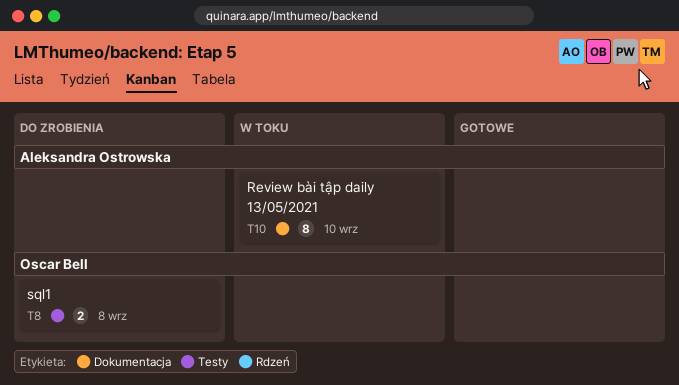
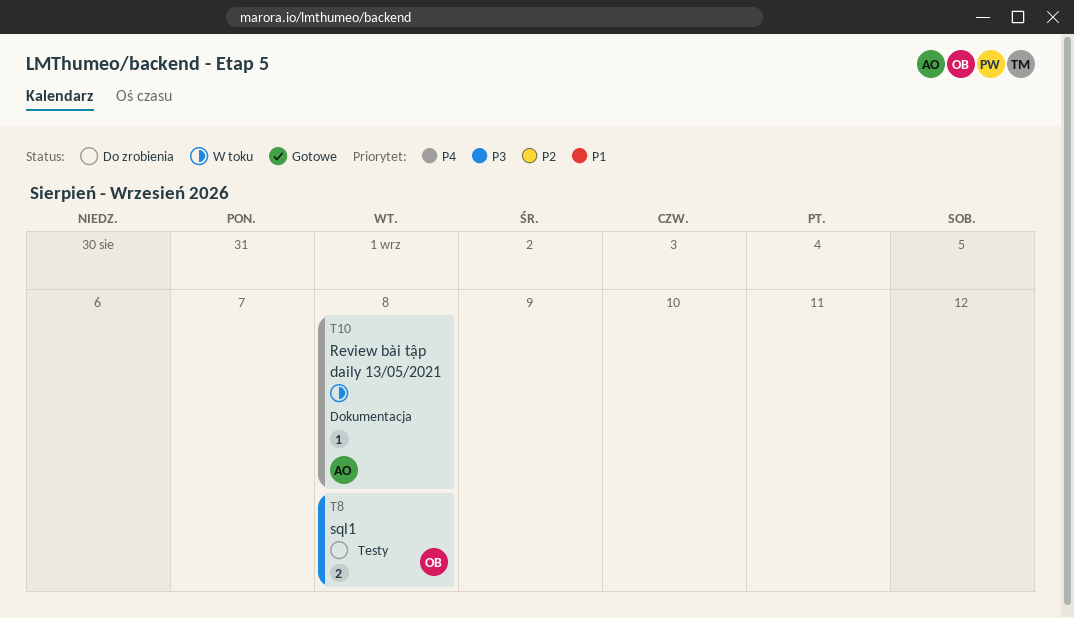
T10, estimate: 8 -> 1
T10, due: Sep 10 -> Sep 8

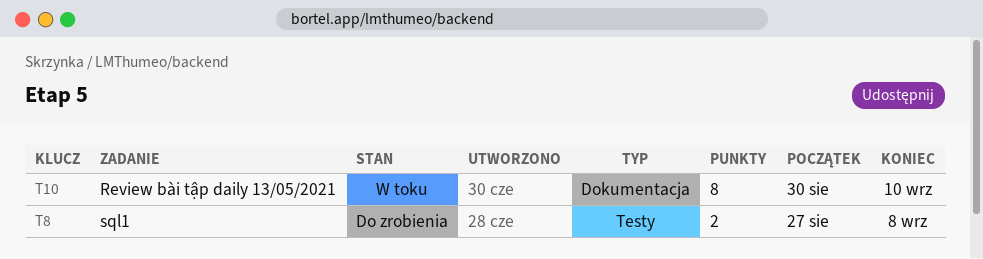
T10, estimate: 1 -> 8
T10, due: Sep 8 -> Sep 10

